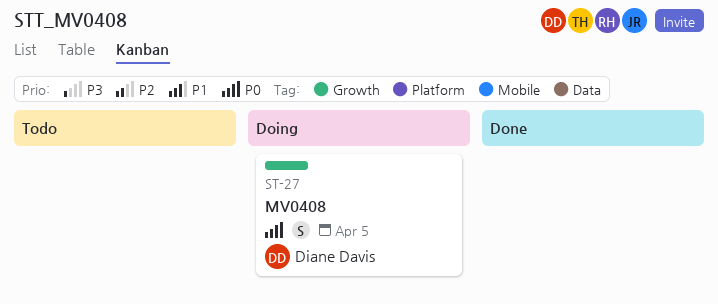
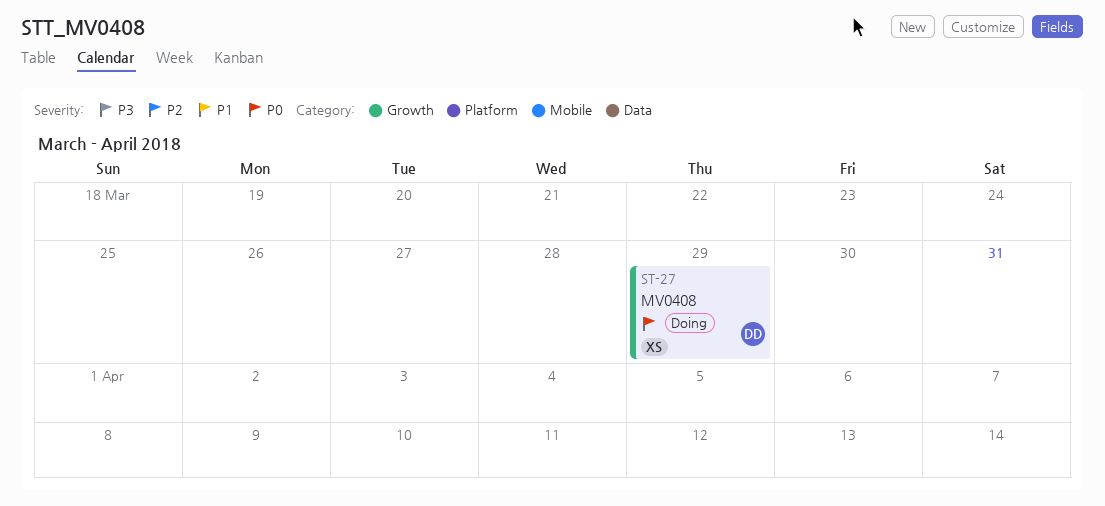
ST-27, estimate: S -> XS
ST-27, due: Apr 5 -> Mar 29

